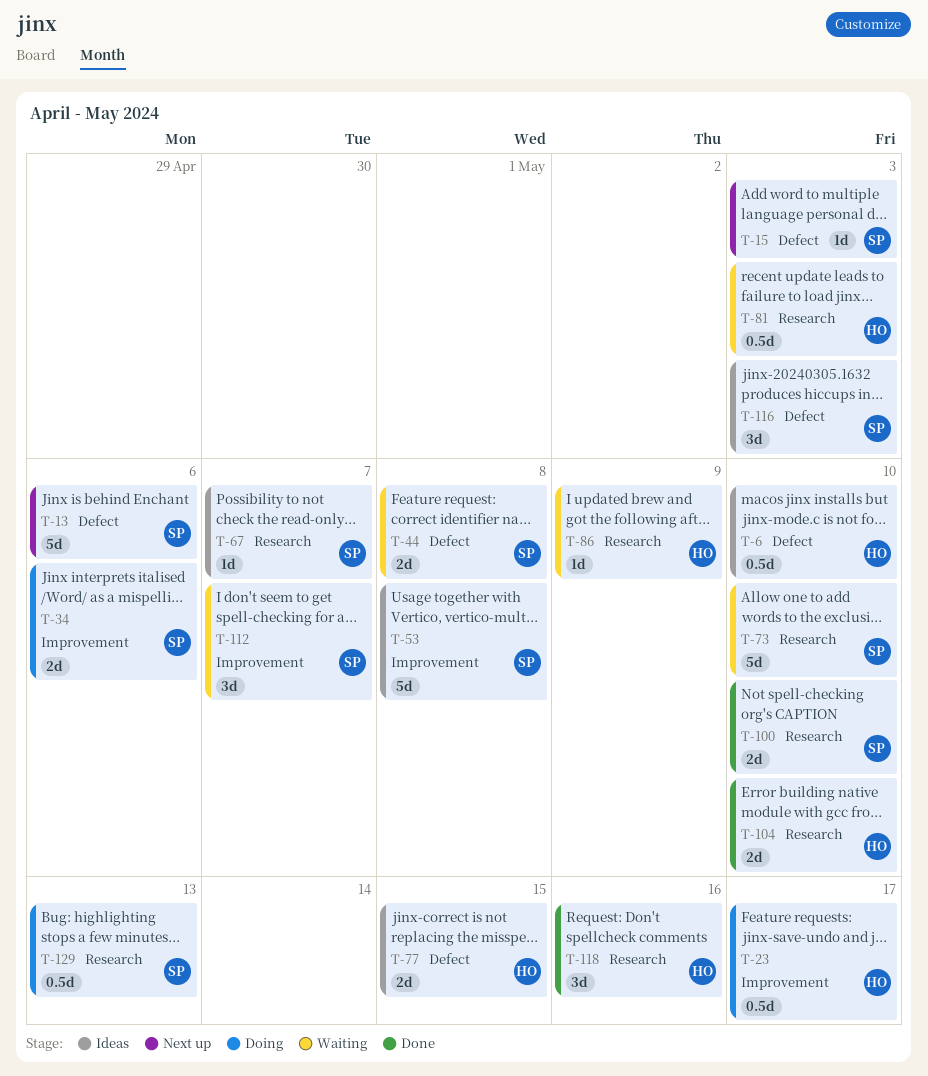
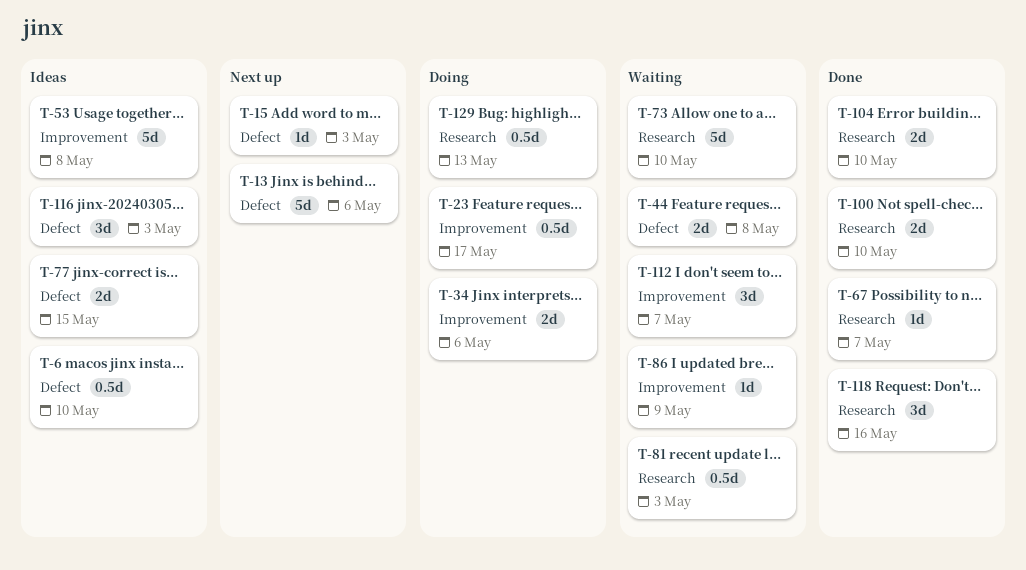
T-67, status: Ideas -> Done
T-86, label: Research -> Improvement

